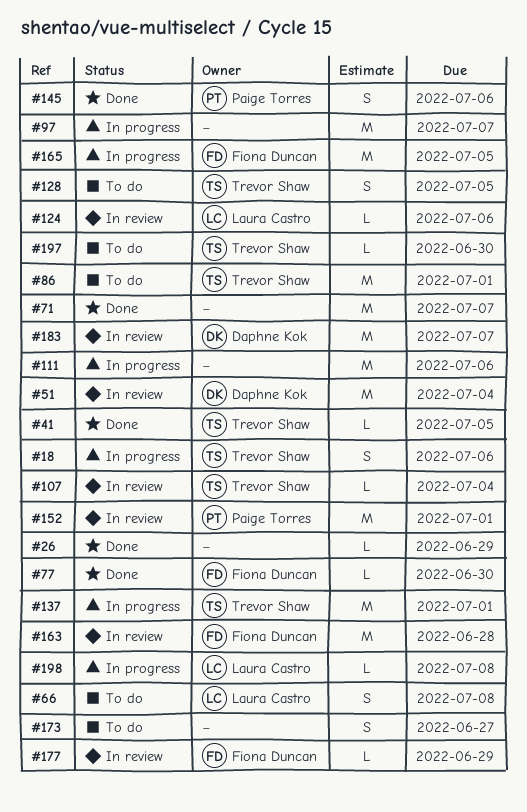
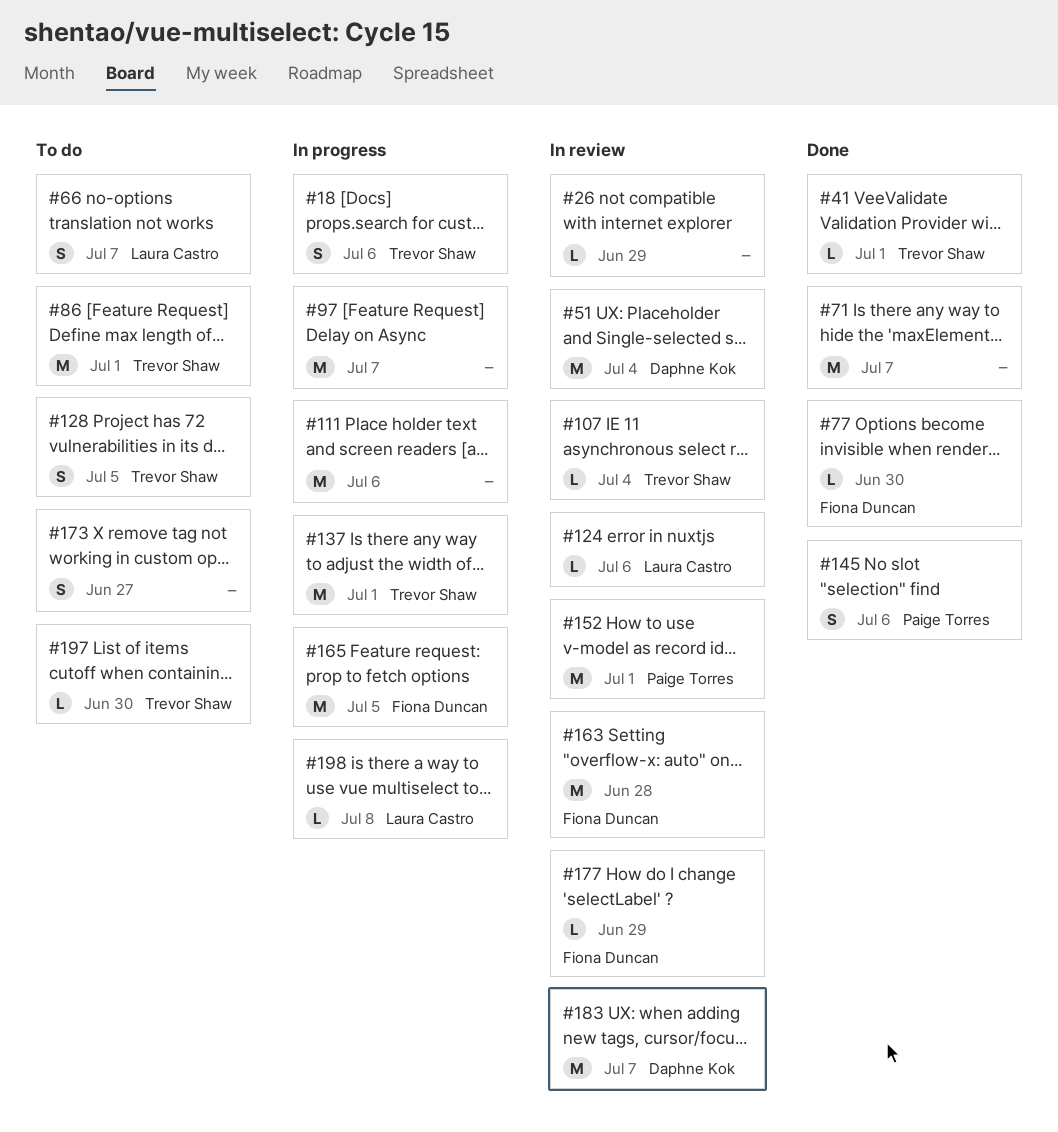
#26, status: Done -> In review
#41, due: Jul 5 -> Jul 1
#66, due: Jul 8 -> Jul 7

